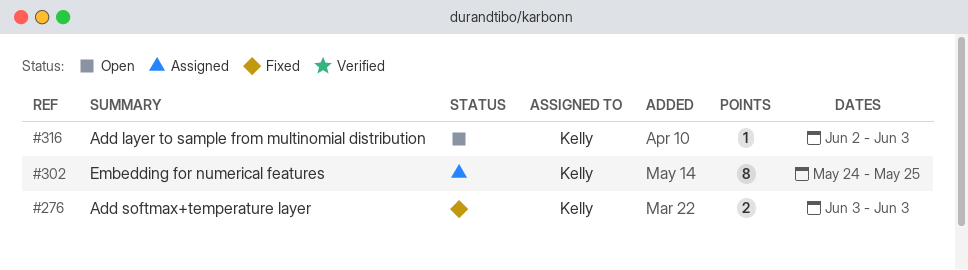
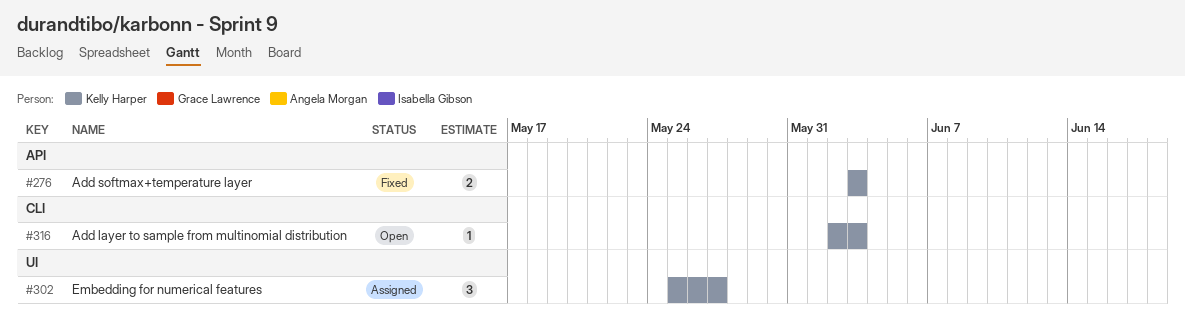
#302, estimate: 8 -> 3
#302, start: May 24 -> May 25
#302, due: May 25 -> May 27

